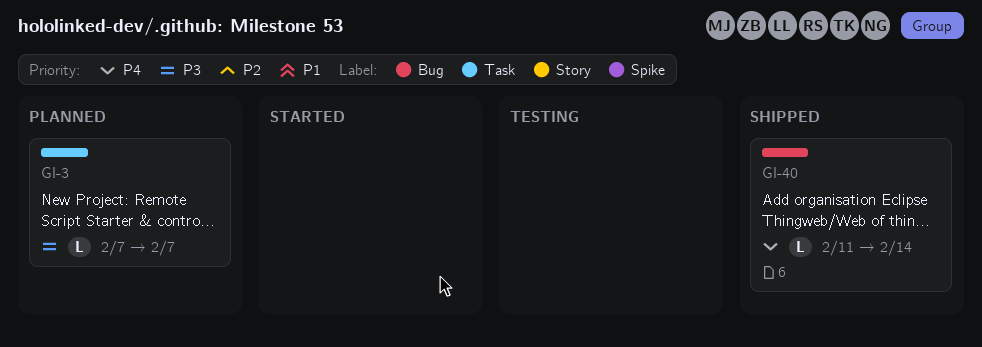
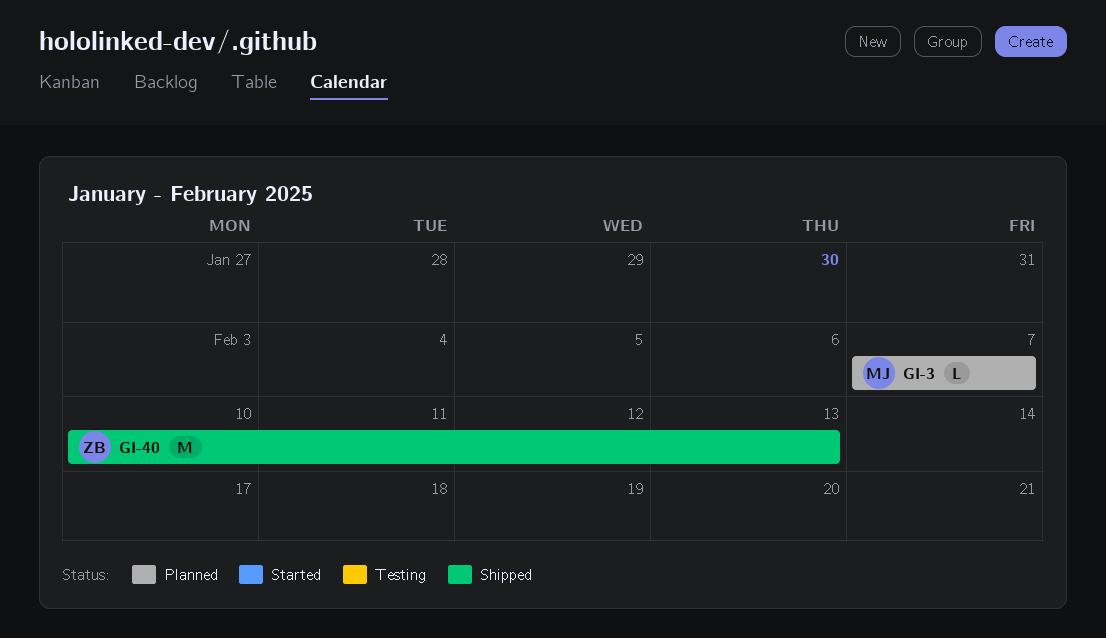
GI-40, estimate: L -> M
GI-40, start: Feb 11 -> Feb 10
GI-40, due: Feb 14 -> Feb 13

